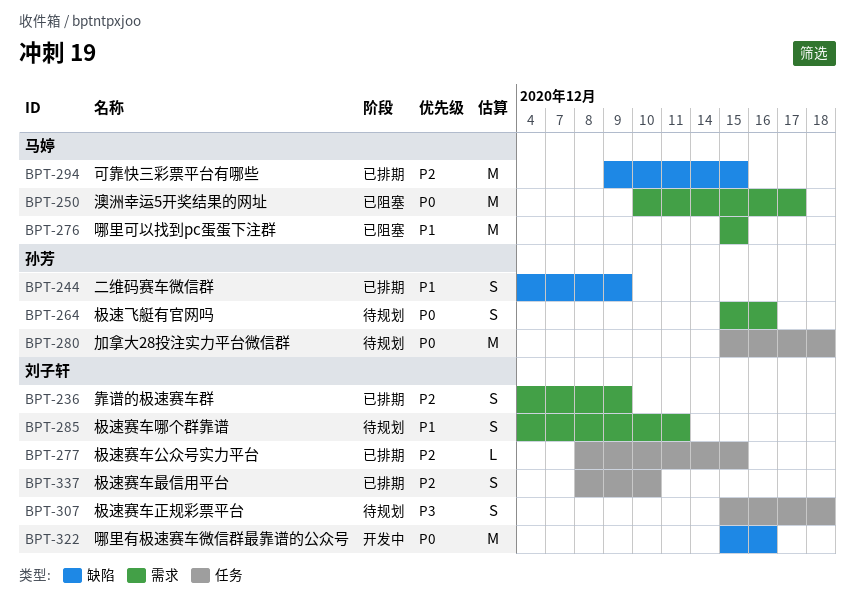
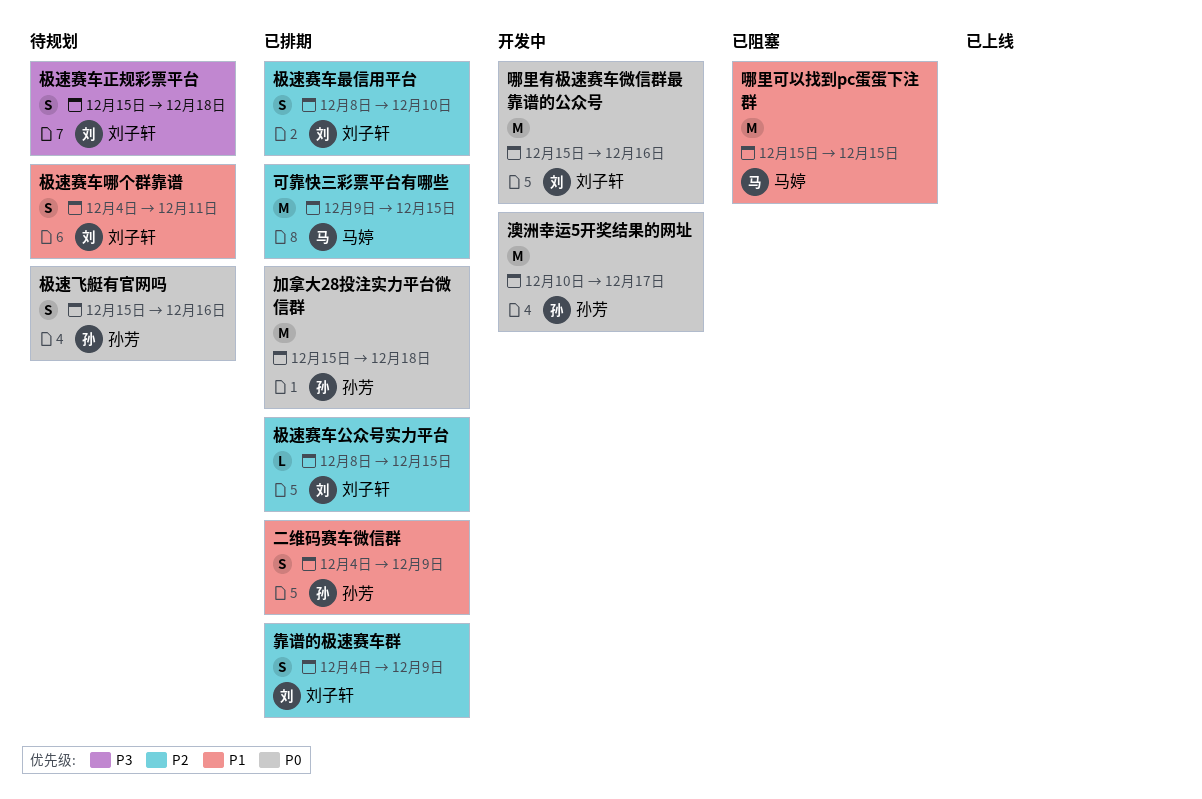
加拿大28投注实力平台微信群, status: 待规划 -> 已排期
澳洲幸运5开奖结果的网址, status: 已阻塞 -> 开发中
澳洲幸运5开奖结果的网址, owner: 马婷 -> 孙芳

